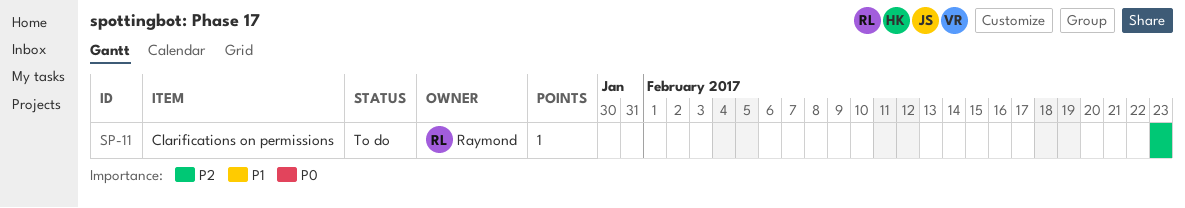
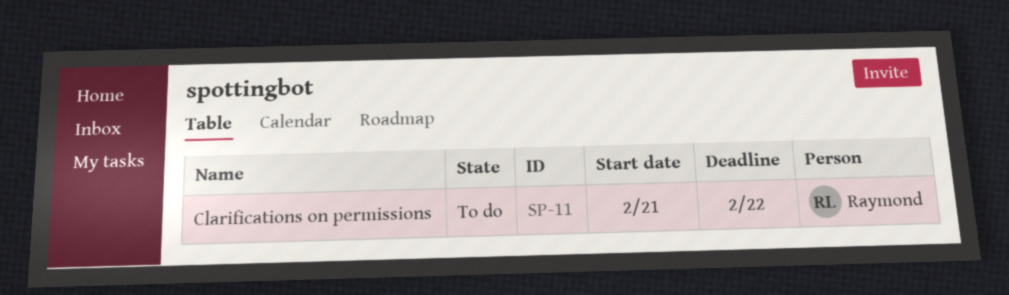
SP-11, start: Feb 23 -> Feb 21
SP-11, due: Feb 23 -> Feb 22

